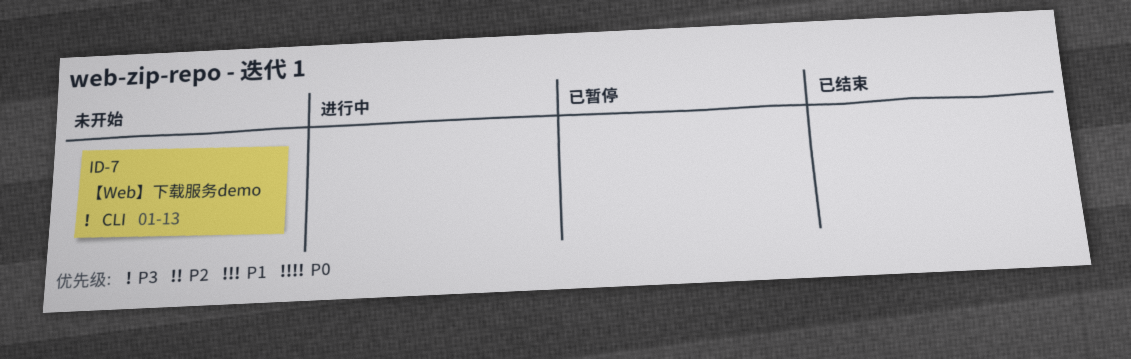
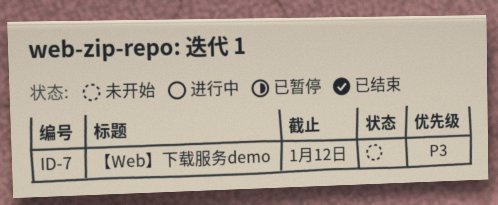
ID-7, due: Jan 13 -> Jan 12

